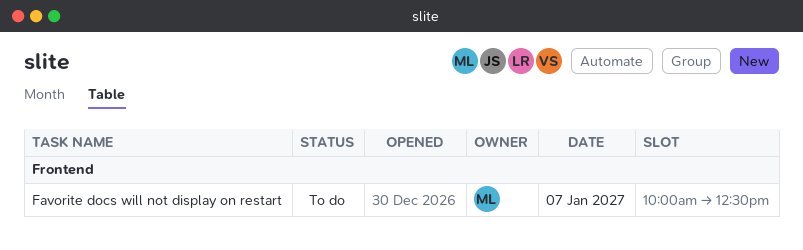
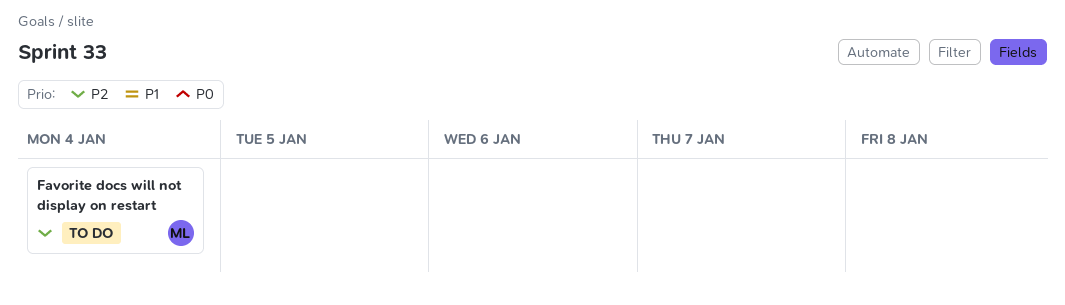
Favorite docs will not display on restart, day: Jan 7 -> Jan 4

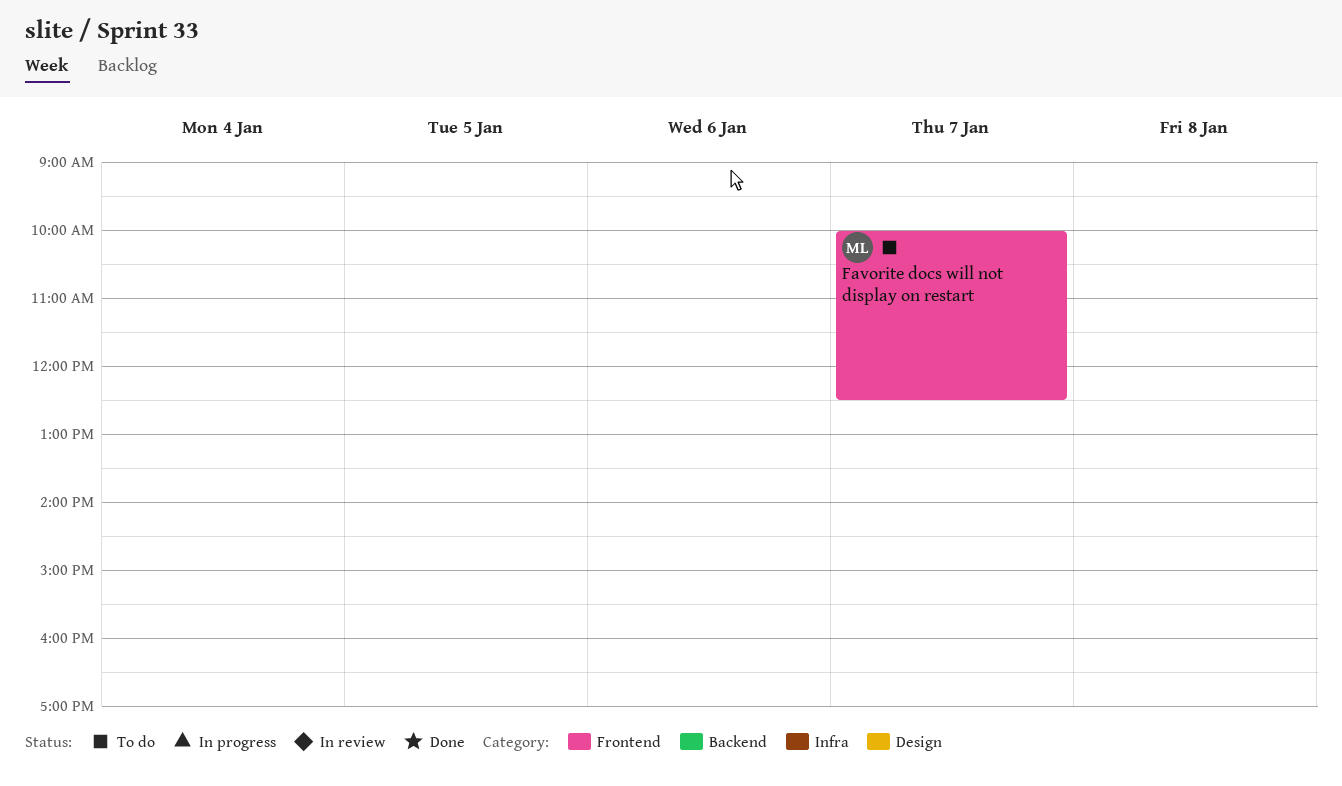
Favorite docs will not display on restart, day: Jan 4 -> Jan 7

